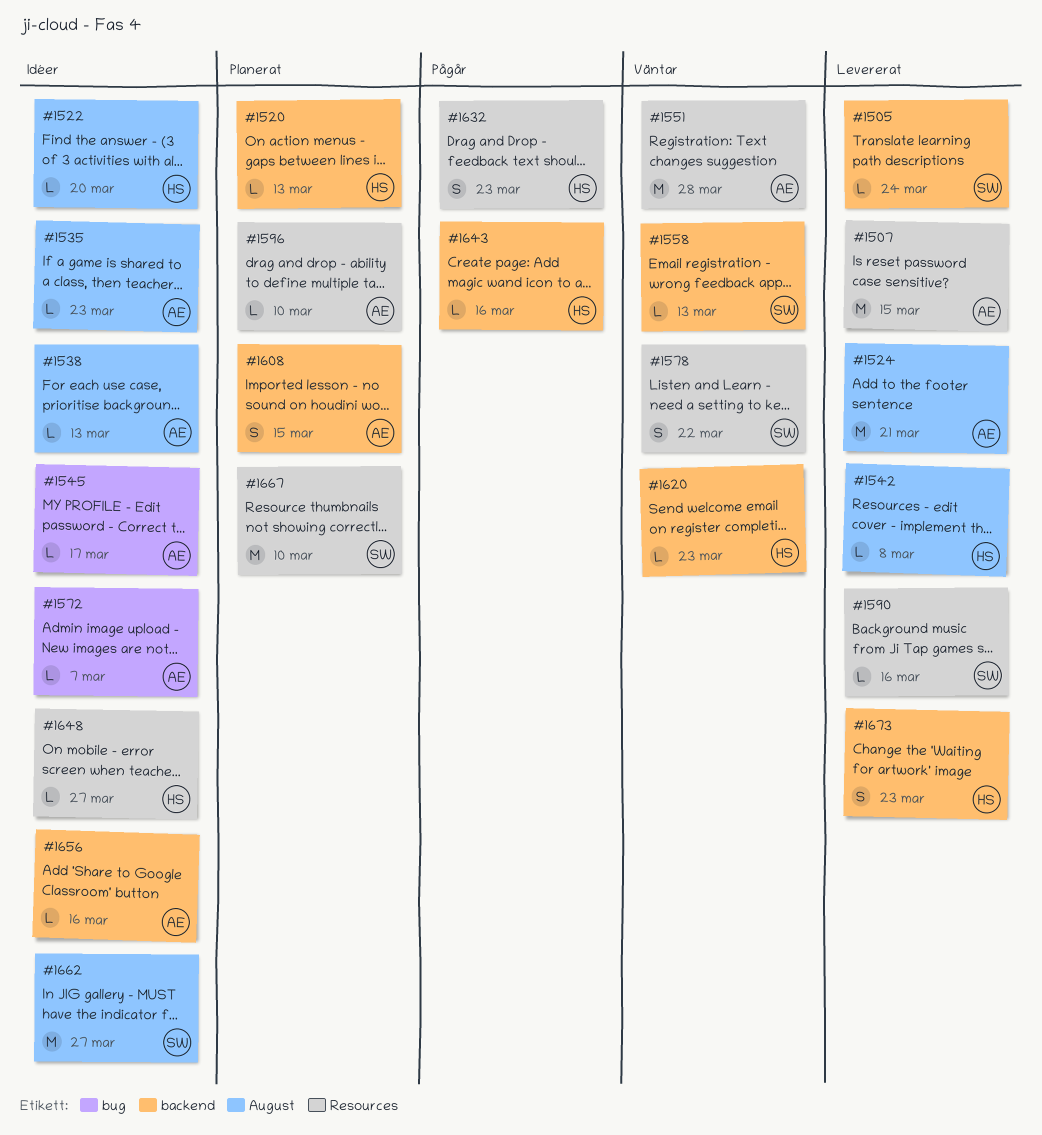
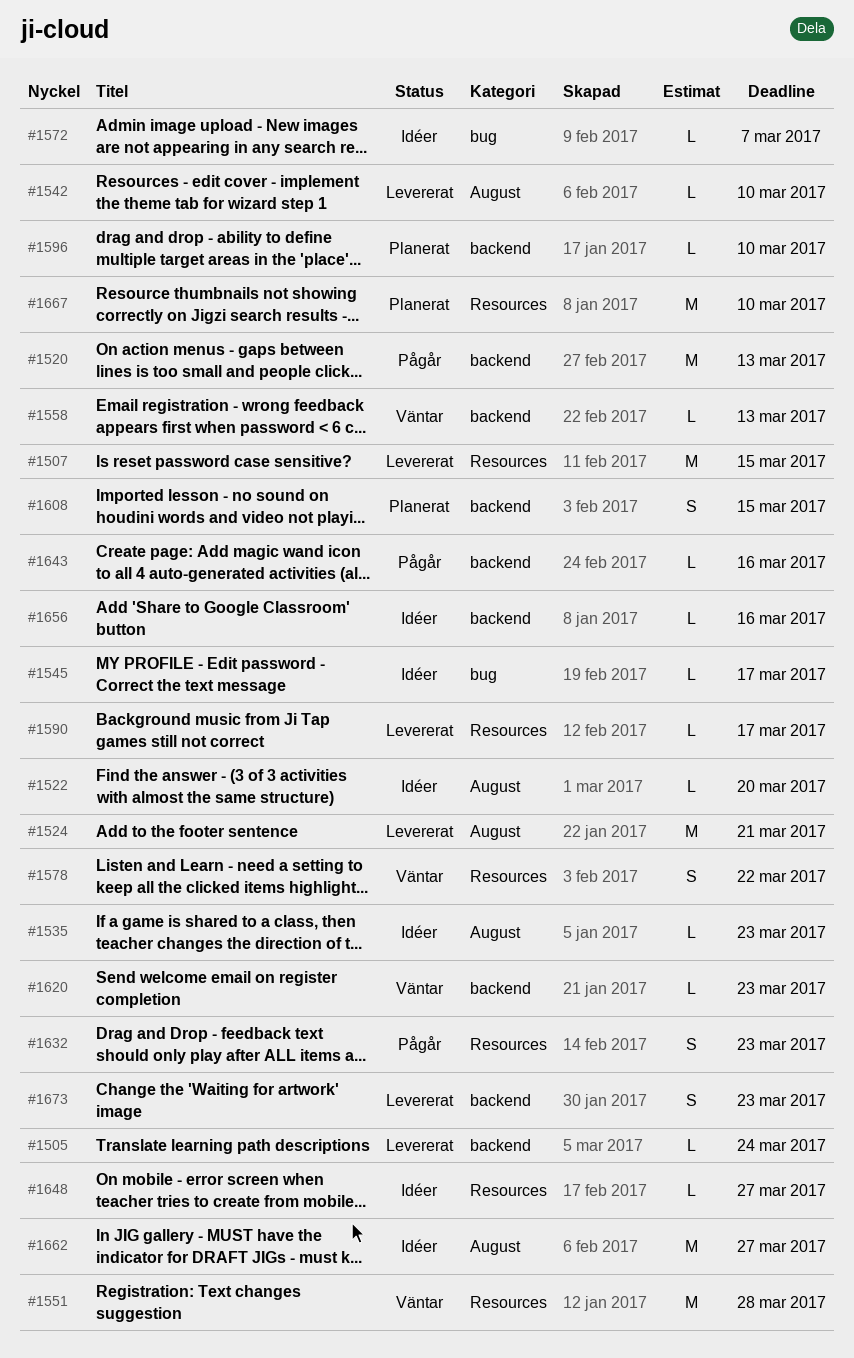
#1520, status: Planerat -> Pågår
#1520, estimate: L -> M
#1538: present -> none
#1542, due: Mar 8 -> Mar 10
#1590, due: Mar 16 -> Mar 17
#1596, label: Resources -> backend

